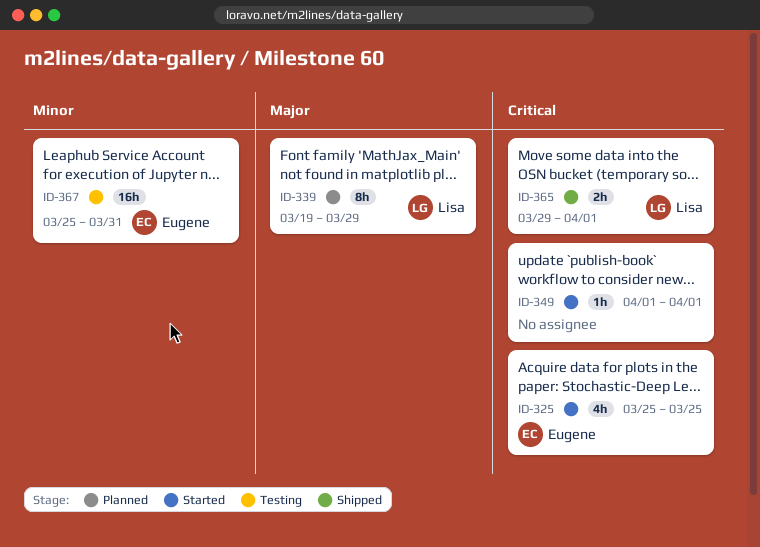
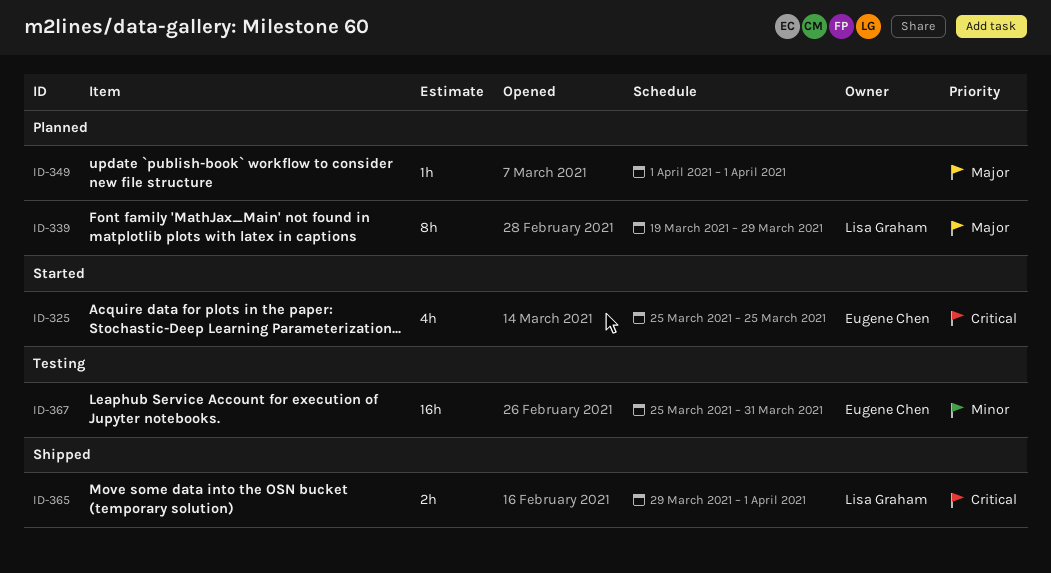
ID-349, status: Started -> Planned
ID-349, priority: Critical -> Major

